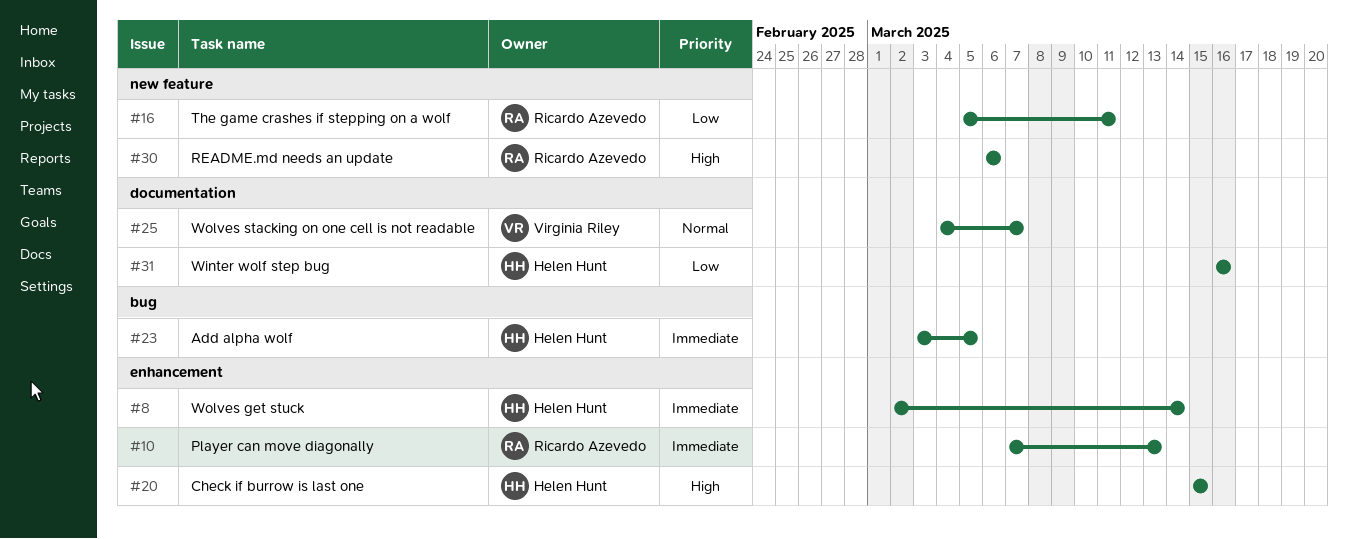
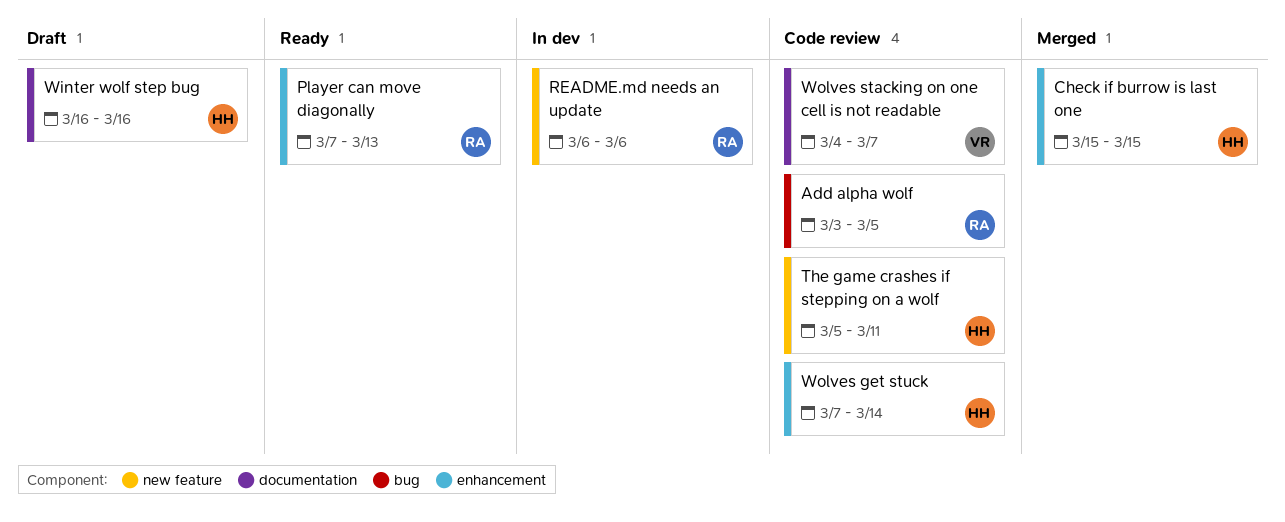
Add alpha wolf, owner: Helen Hunt -> Ricardo Azevedo
The game crashes if stepping on a wolf, owner: Ricardo Azevedo -> Helen Hunt
Wolves get stuck, start: Mar 2 -> Mar 7

